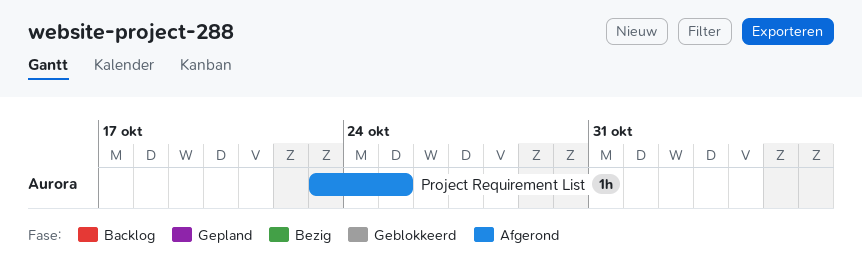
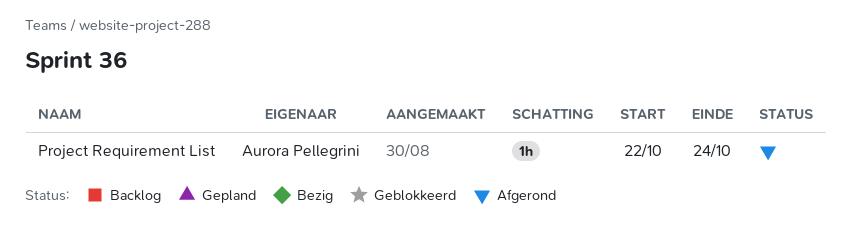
Project Requirement List, start: Oct 23 -> Oct 22
Project Requirement List, due: Oct 25 -> Oct 24

